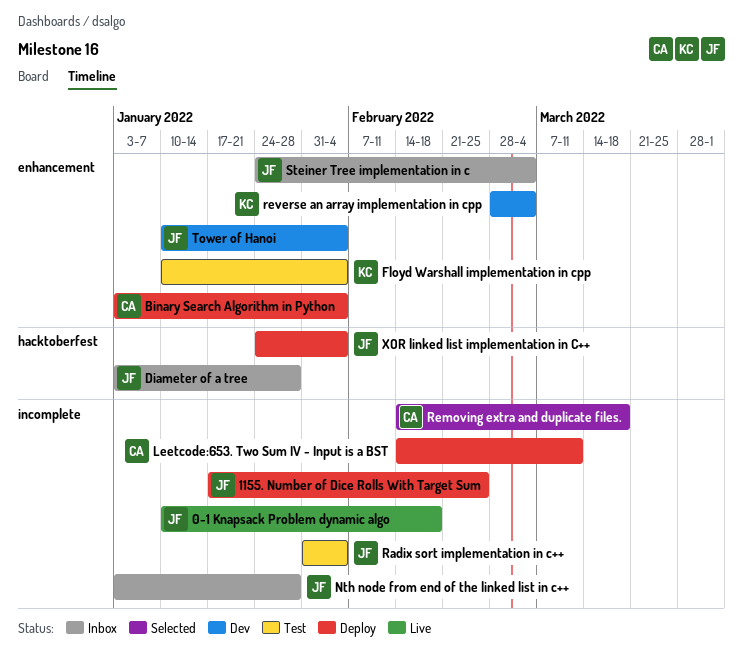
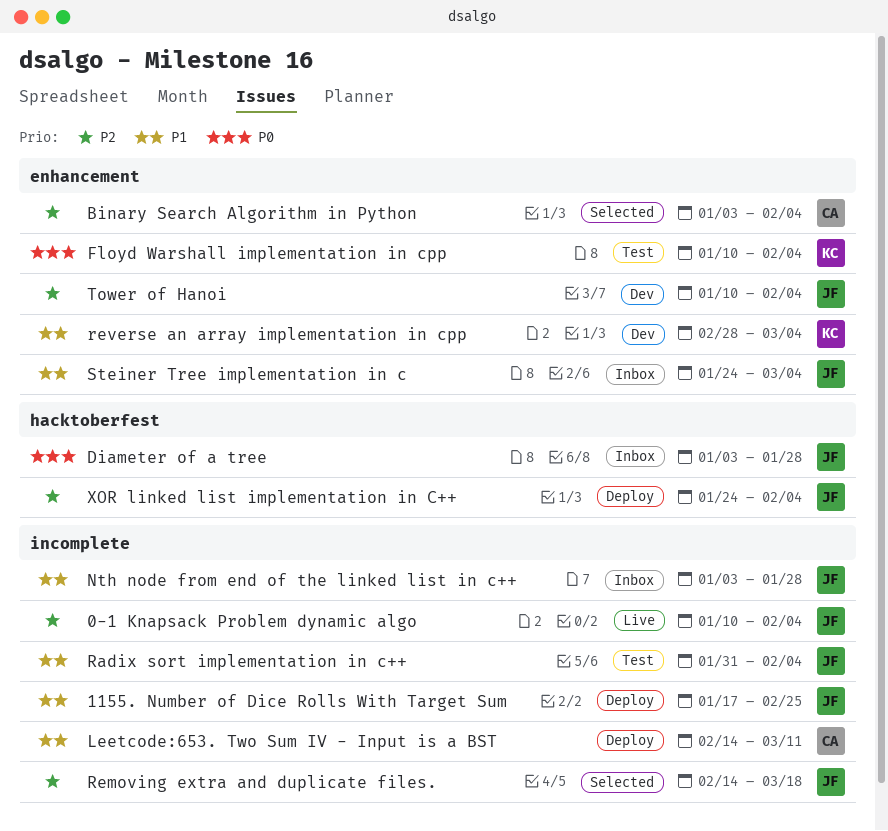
0-1 Knapsack Problem dynamic algo, due: Feb 18 -> Feb 4
Binary Search Algorithm in Python, status: Deploy -> Selected
Removing extra and duplicate files., owner: CA -> JF

